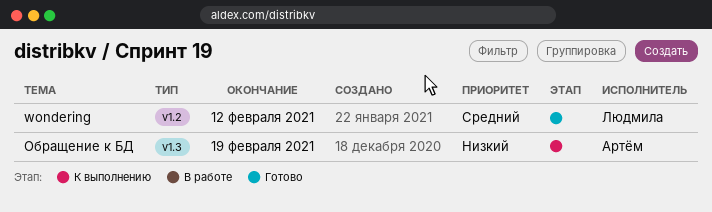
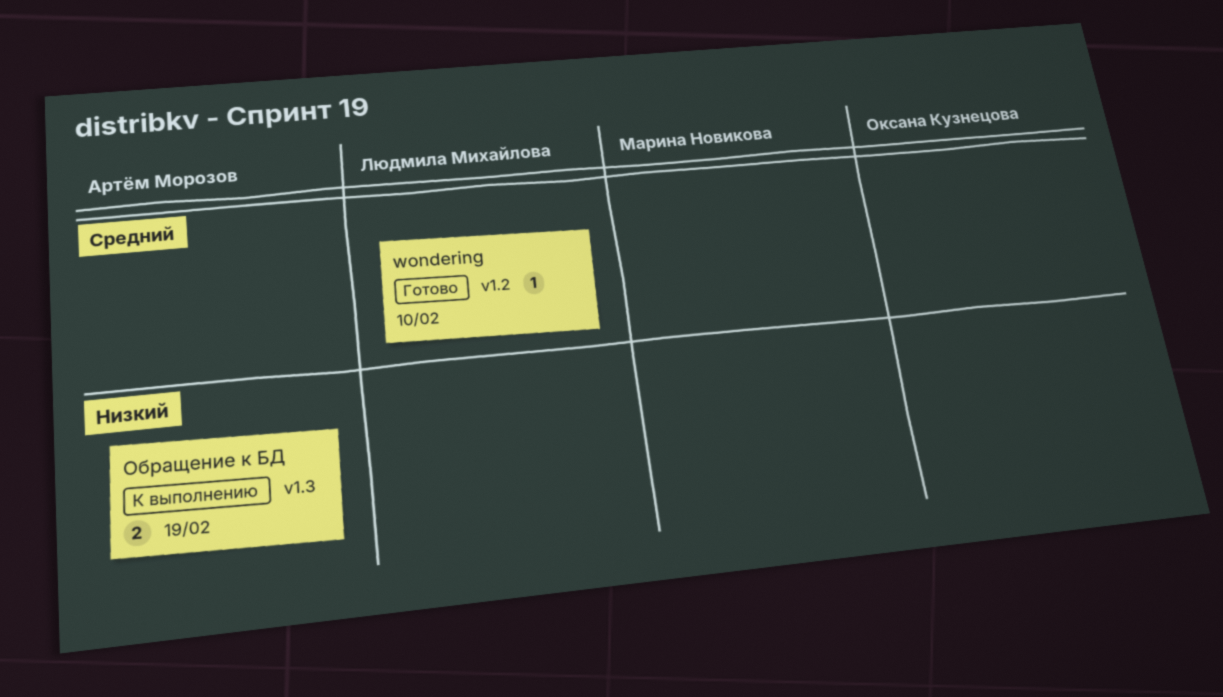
wondering, due: Feb 12 -> Feb 10

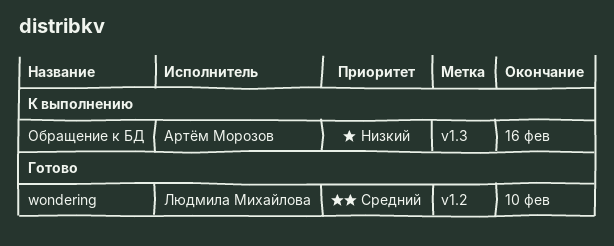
Обращение к БД, due: Feb 19 -> Feb 16

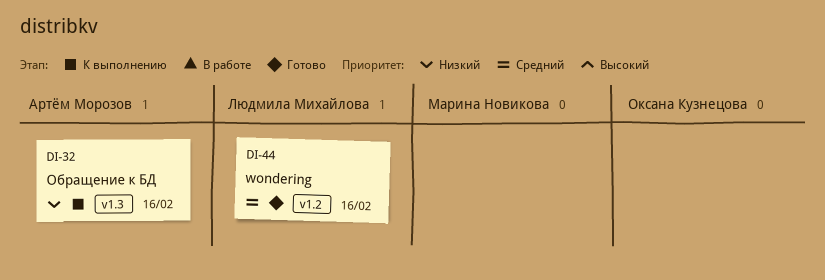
wondering, due: Feb 10 -> Feb 16

